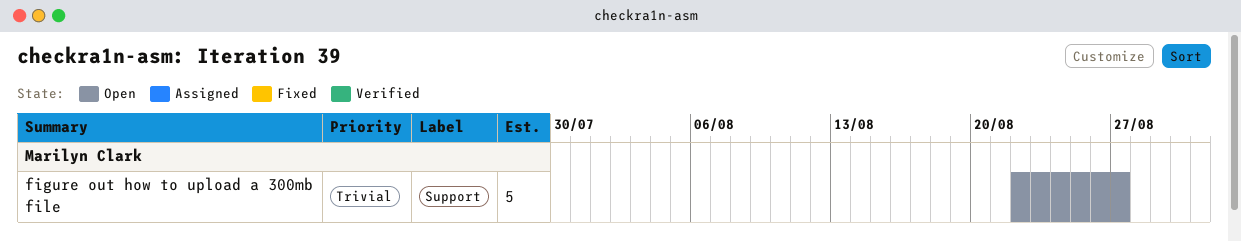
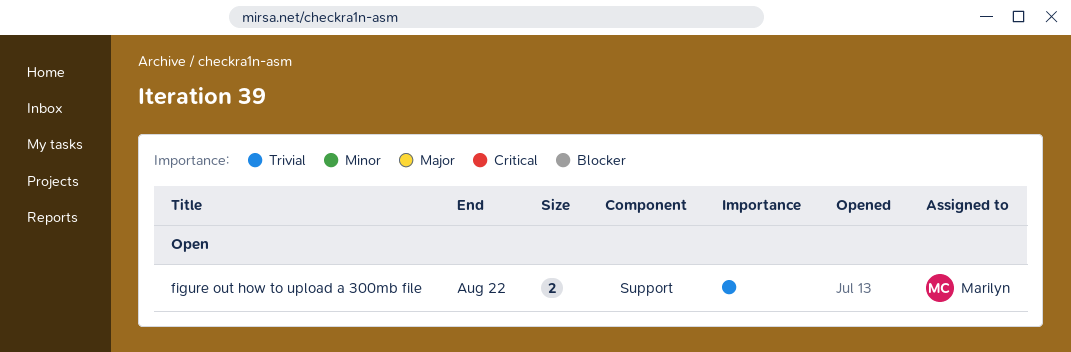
figure out how to upload a 300mb file, estimate: 5 -> 2
figure out how to upload a 300mb file, due: Aug 27 -> Aug 22

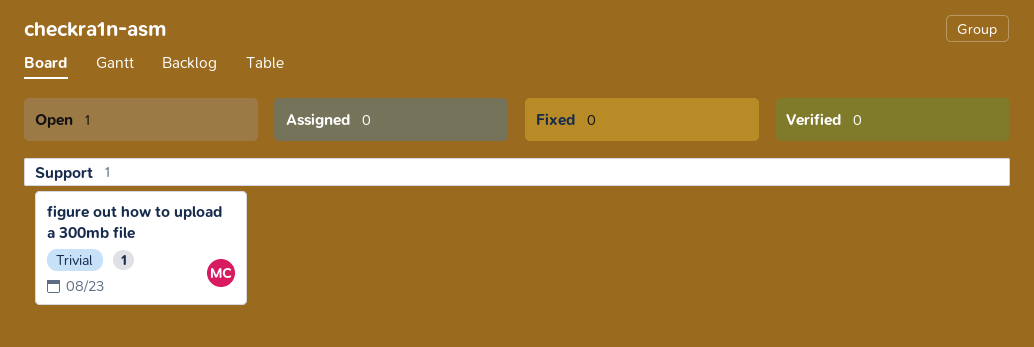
figure out how to upload a 300mb file, estimate: 2 -> 1
figure out how to upload a 300mb file, due: Aug 22 -> Aug 23

